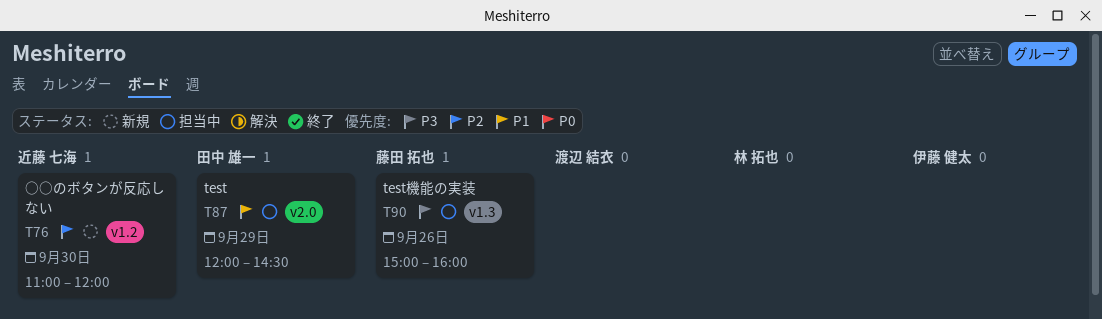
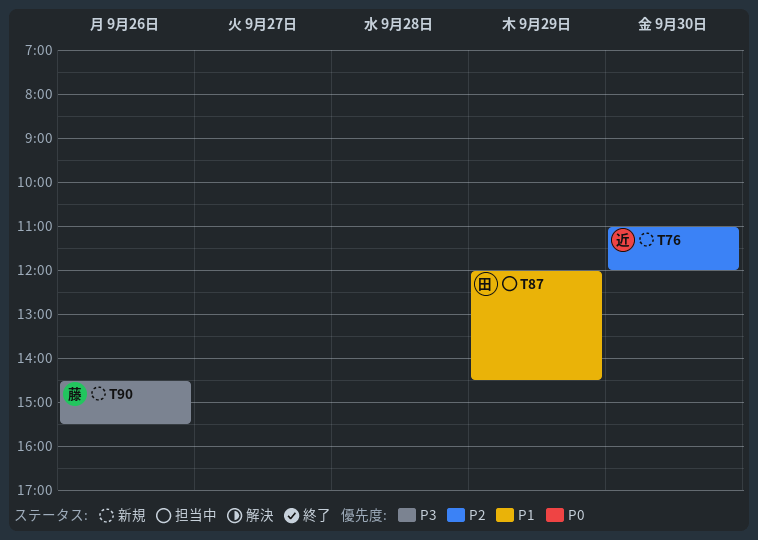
T90, status: 担当中 -> 新規
T90, begins: 15:00 -> 14:30
T90, ends: 16:00 -> 15:30

